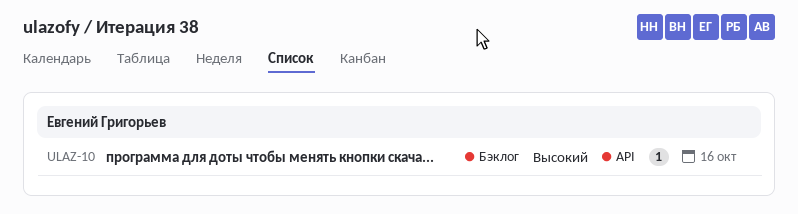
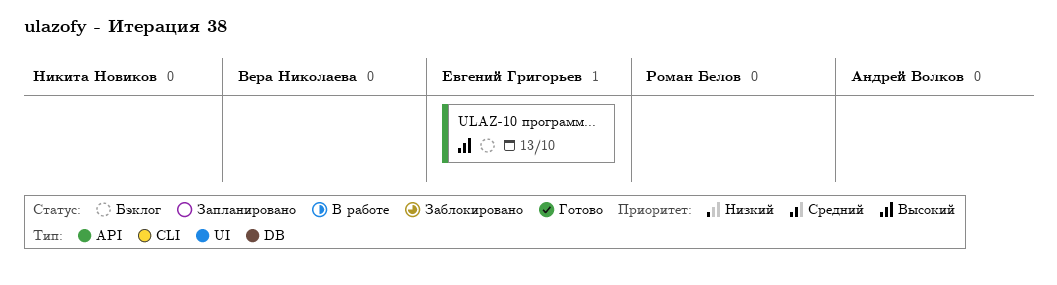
ULAZ-10, due: Oct 16 -> Oct 13

